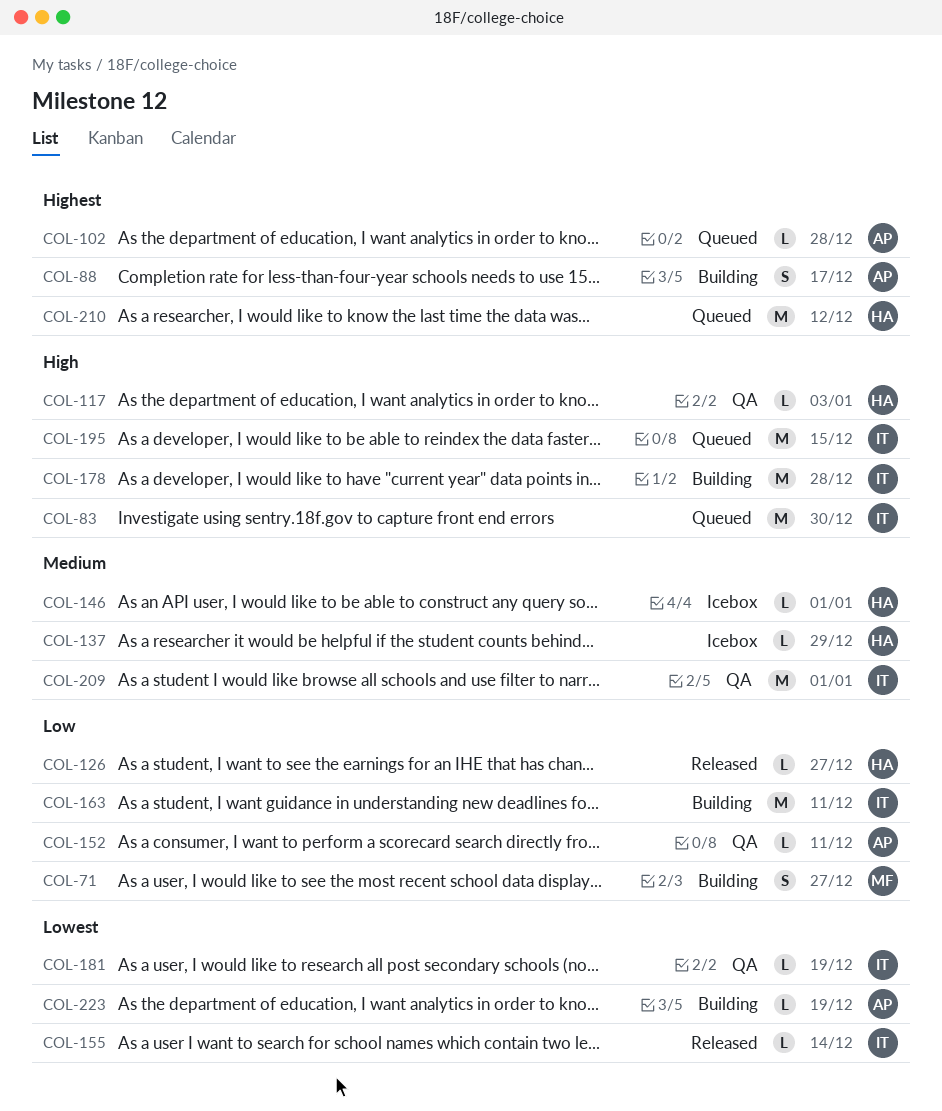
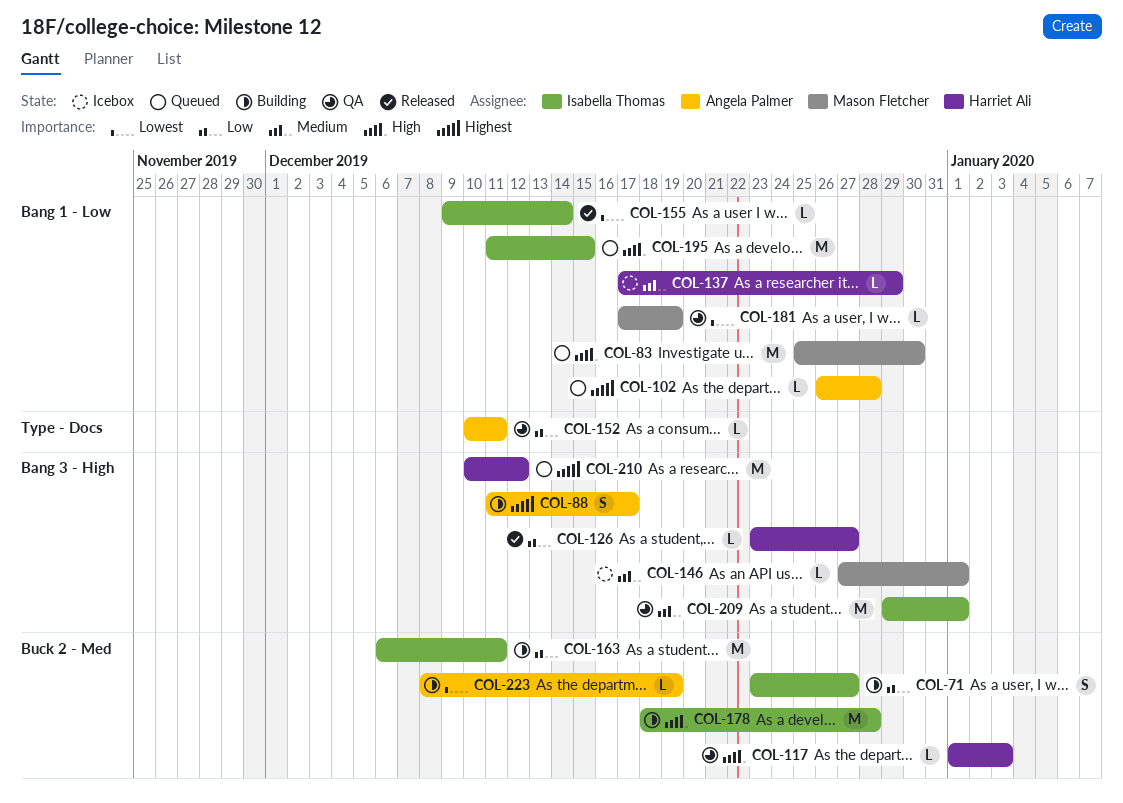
COL-71, owner: Mason Fletcher -> Isabella Thomas
COL-83, owner: Isabella Thomas -> Mason Fletcher
COL-146, owner: Harriet Ali -> Mason Fletcher
COL-181, owner: Isabella Thomas -> Mason Fletcher

